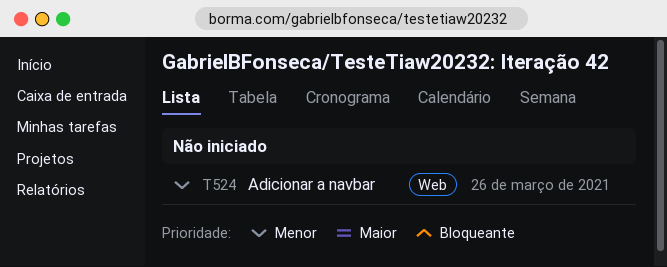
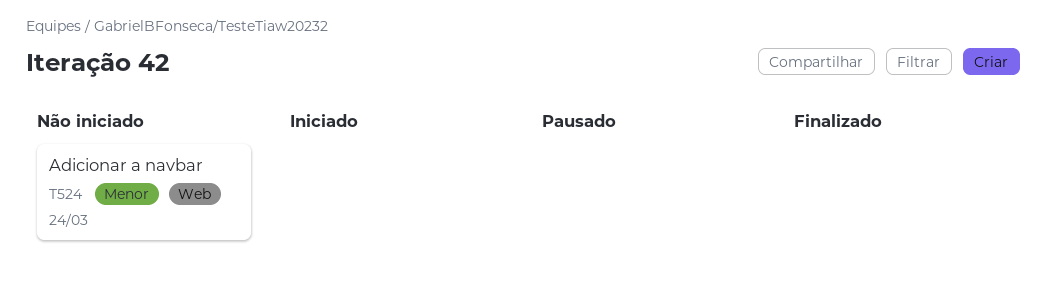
T524, due: Mar 26 -> Mar 24

